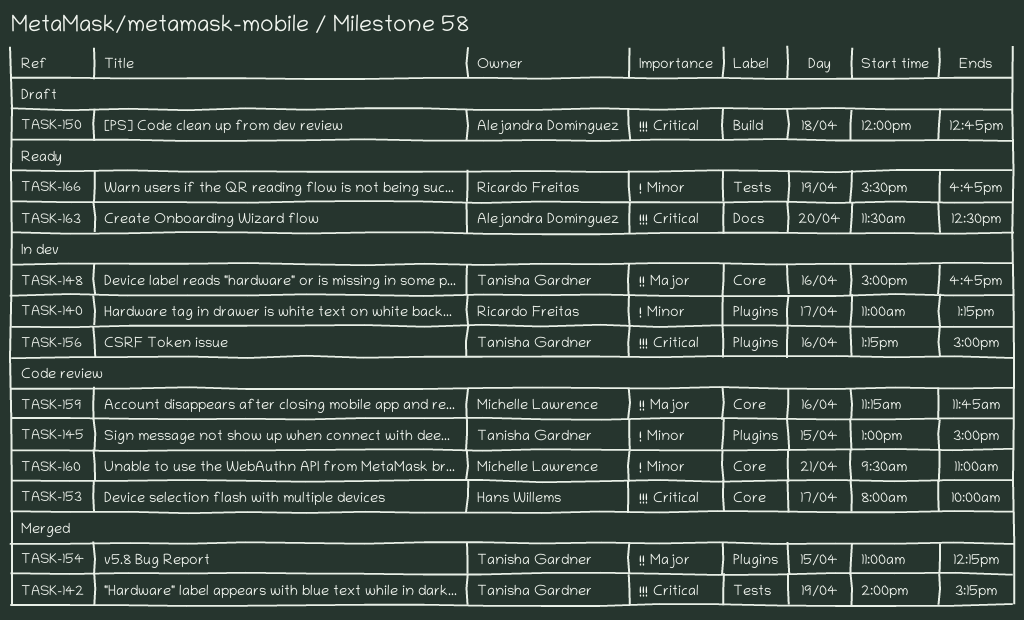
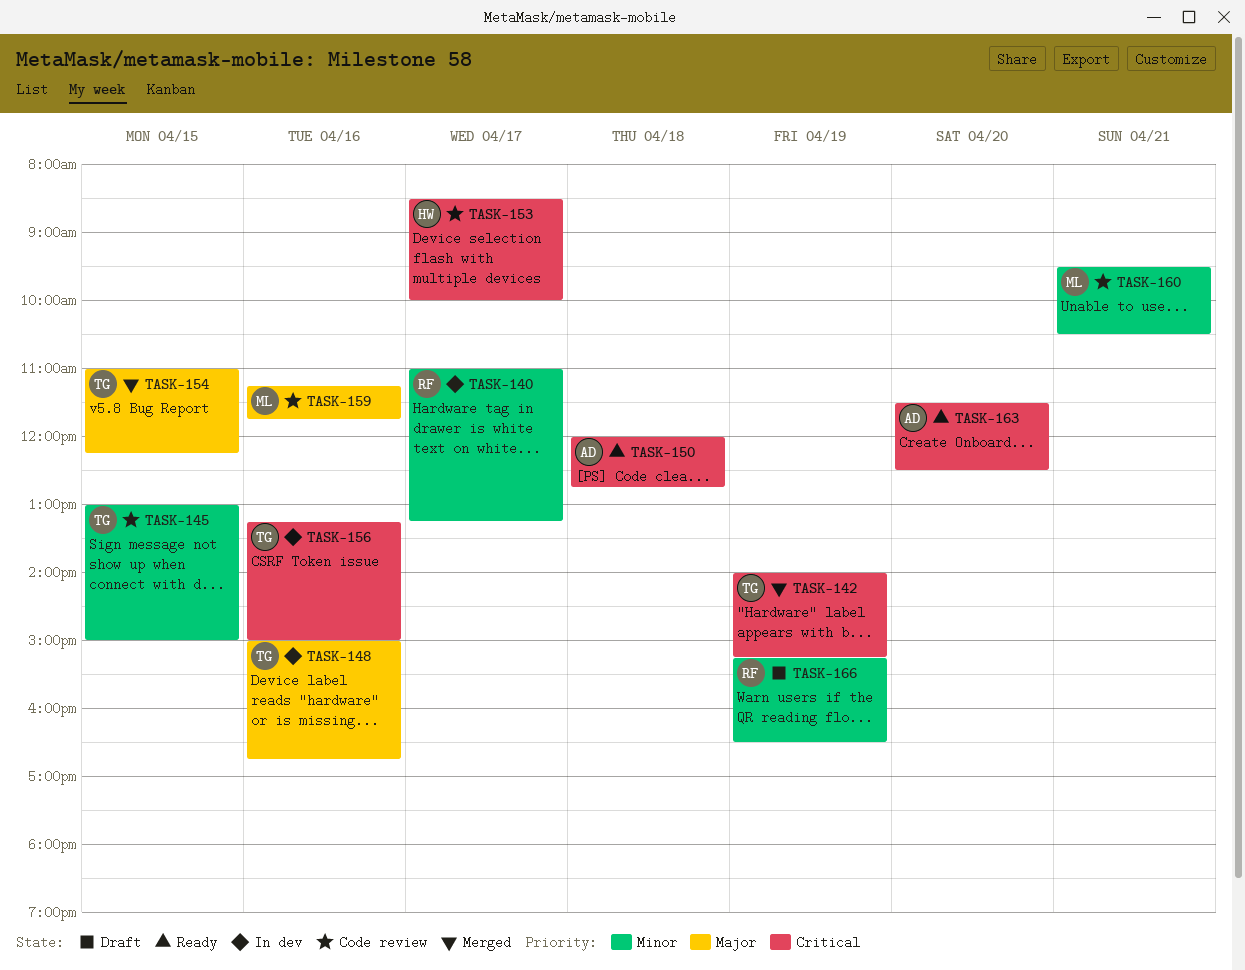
TASK-150, status: Draft -> Ready
TASK-153, begins: 08:00 -> 08:30
TASK-160, ends: 11:00 -> 10:30
TASK-166, status: Ready -> Draft
TASK-166, begins: 15:30 -> 15:15
TASK-166, ends: 16:45 -> 16:30

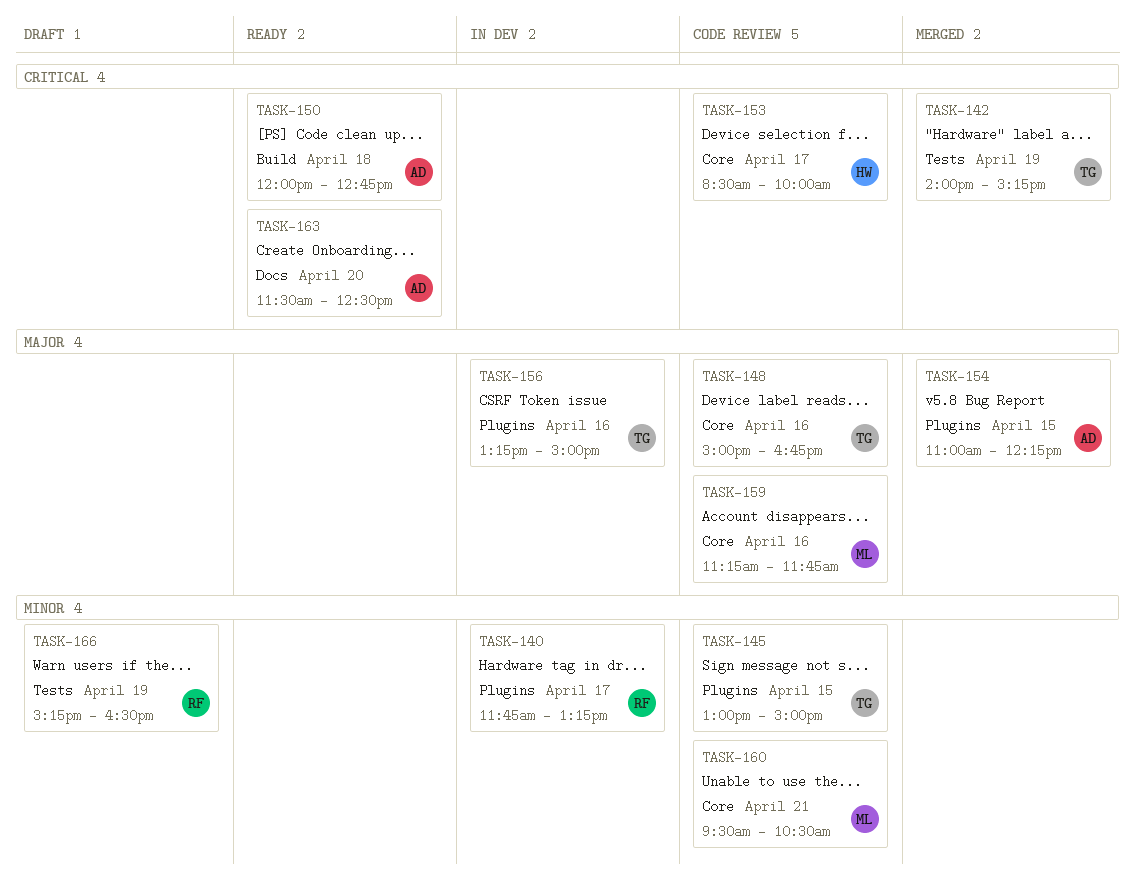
TASK-140, begins: 11:00 -> 11:45
TASK-148, status: In dev -> Code review
TASK-154, owner: TG -> AD
TASK-156, priority: Critical -> Major

